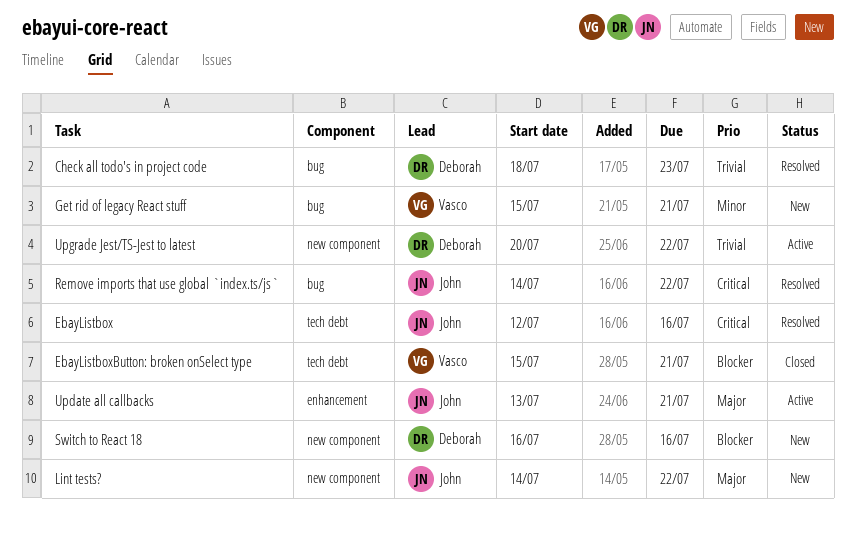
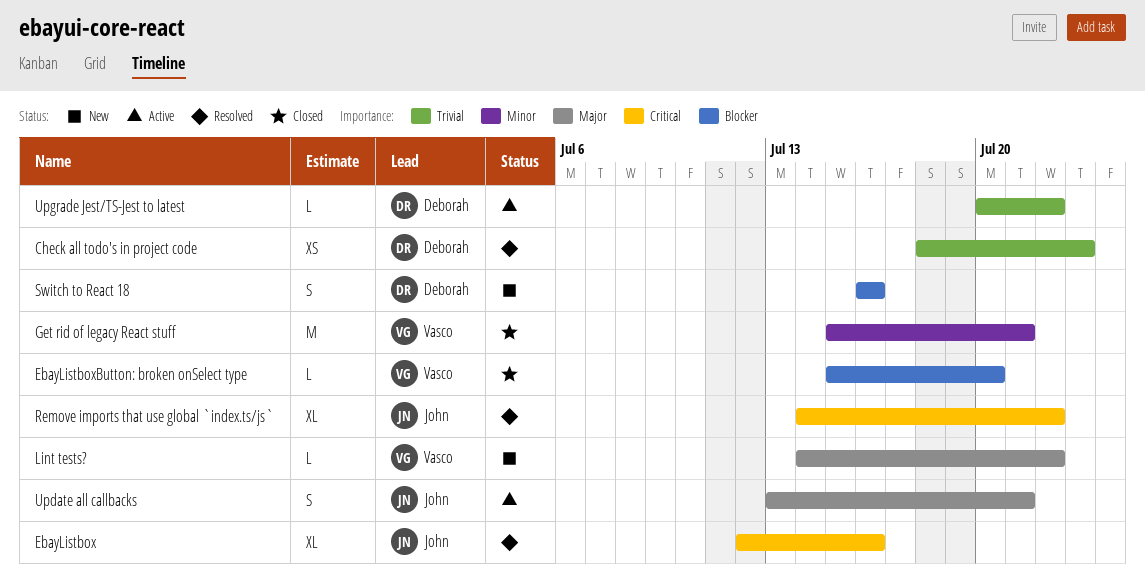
EbayListboxButton: broken onSelect type, due: Jul 21 -> Jul 20
Get rid of legacy React stuff, status: New -> Closed
Lint tests?, owner: John -> Vasco

